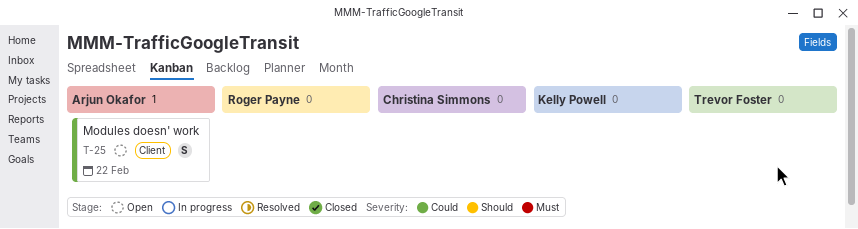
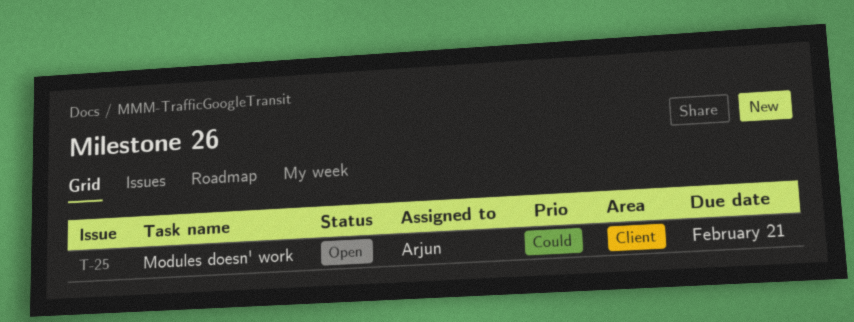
T-25, due: Feb 22 -> Feb 21

